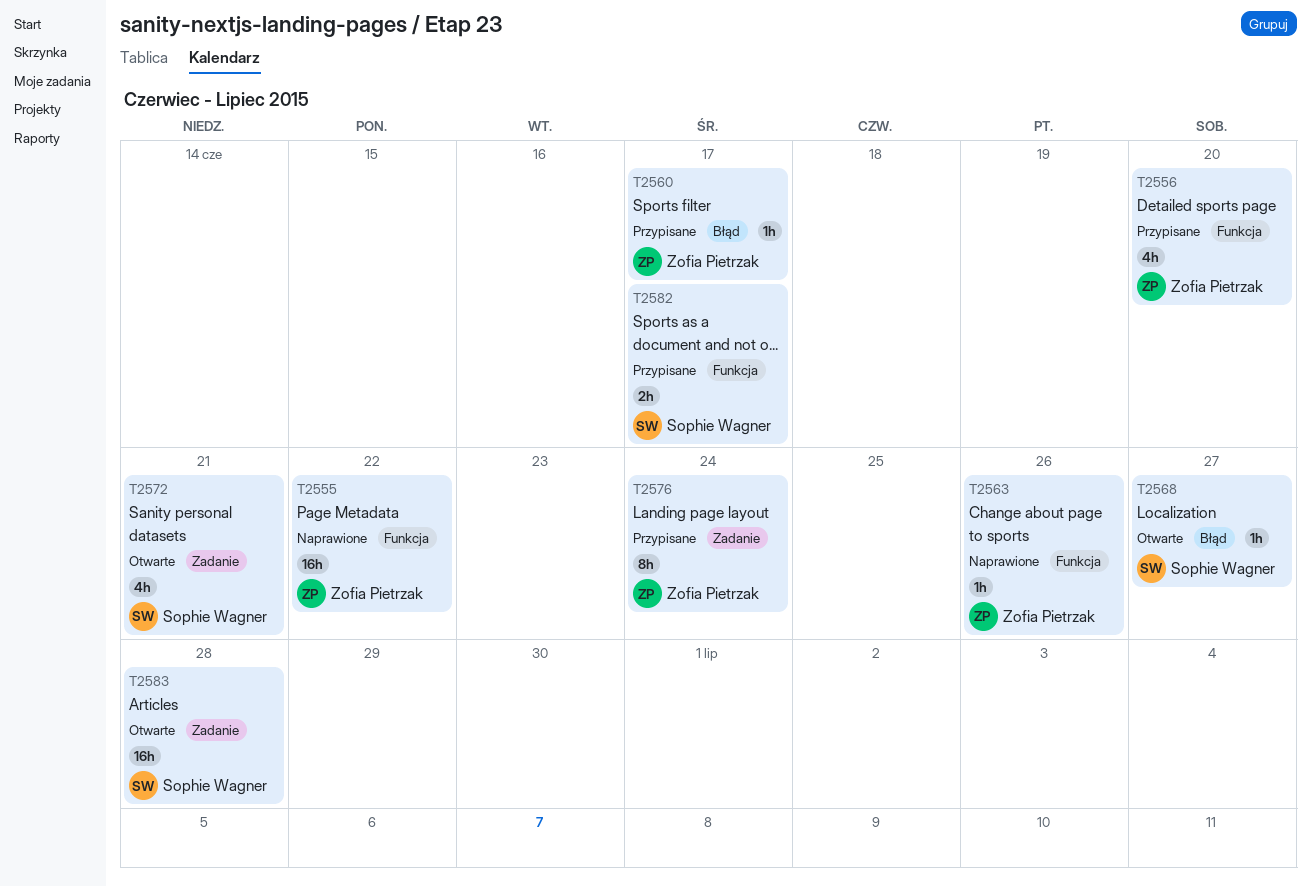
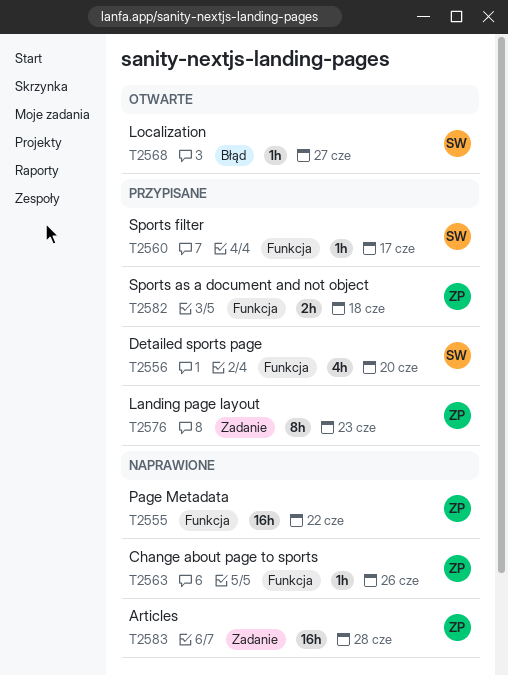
T2556, owner: Zofia Pietrzak -> Sophie Wagner
T2560, owner: Zofia Pietrzak -> Sophie Wagner
T2560, label: Błąd -> Funkcja
T2572: present -> none
T2576, due: Jun 24 -> Jun 23
T2582, owner: Sophie Wagner -> Zofia Pietrzak
T2582, due: Jun 17 -> Jun 18
T2583, status: Otwarte -> Naprawione
T2583, owner: Sophie Wagner -> Zofia Pietrzak

